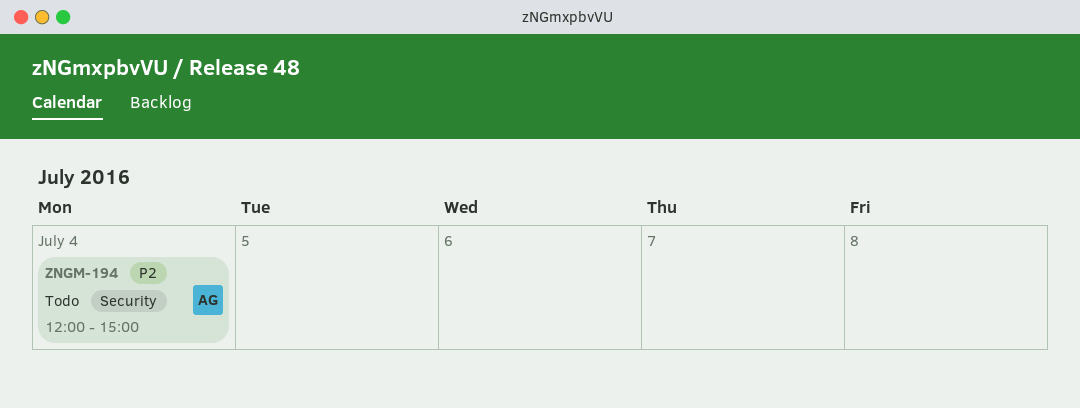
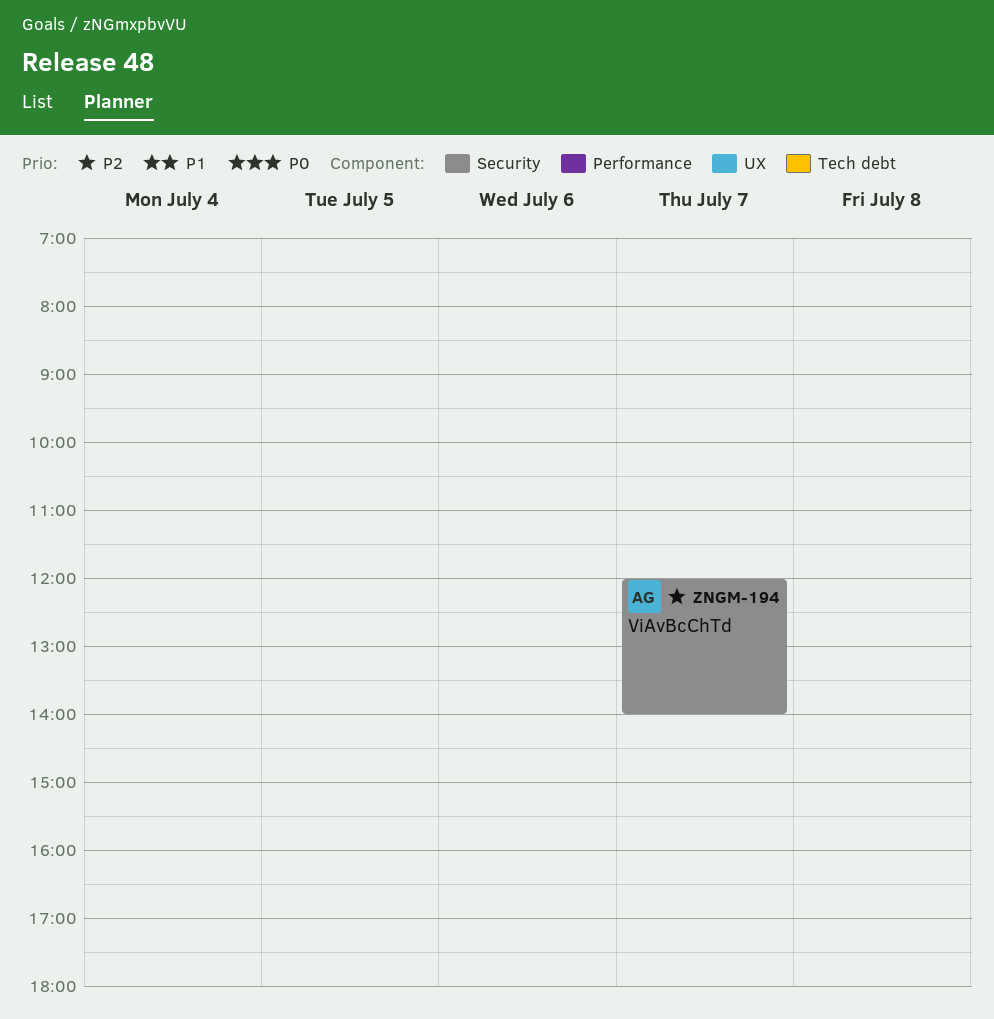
ZNGM-194, day: Jul 4 -> Jul 7
ZNGM-194, ends: 15:00 -> 14:00

